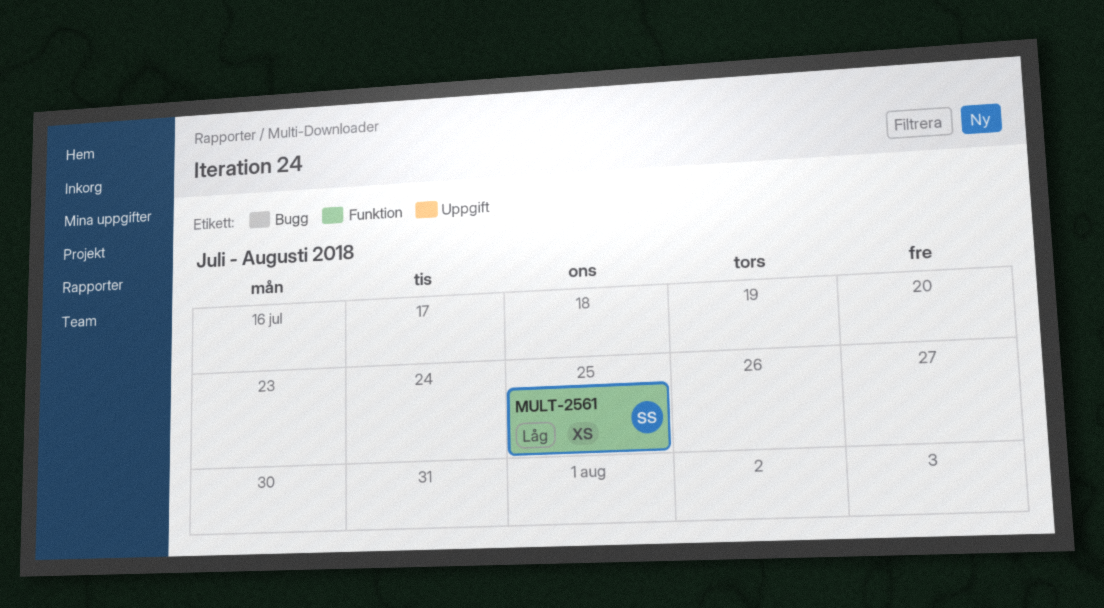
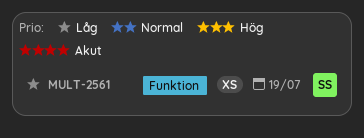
MULT-2561, due: Jul 25 -> Jul 19

